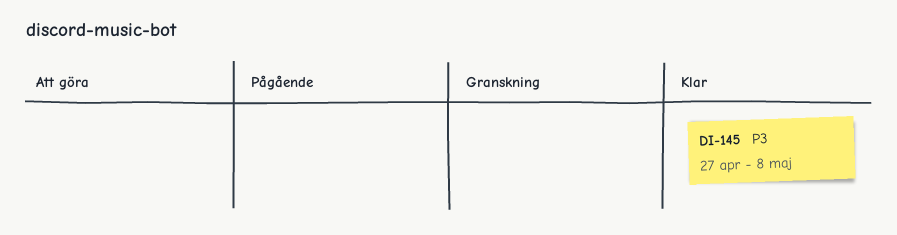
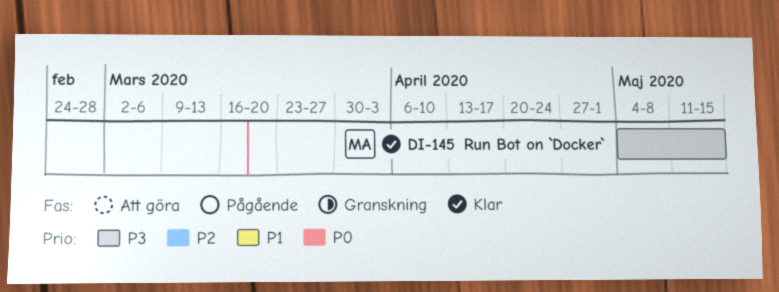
DI-145, start: Apr 27 -> May 4
DI-145, due: May 8 -> May 15

